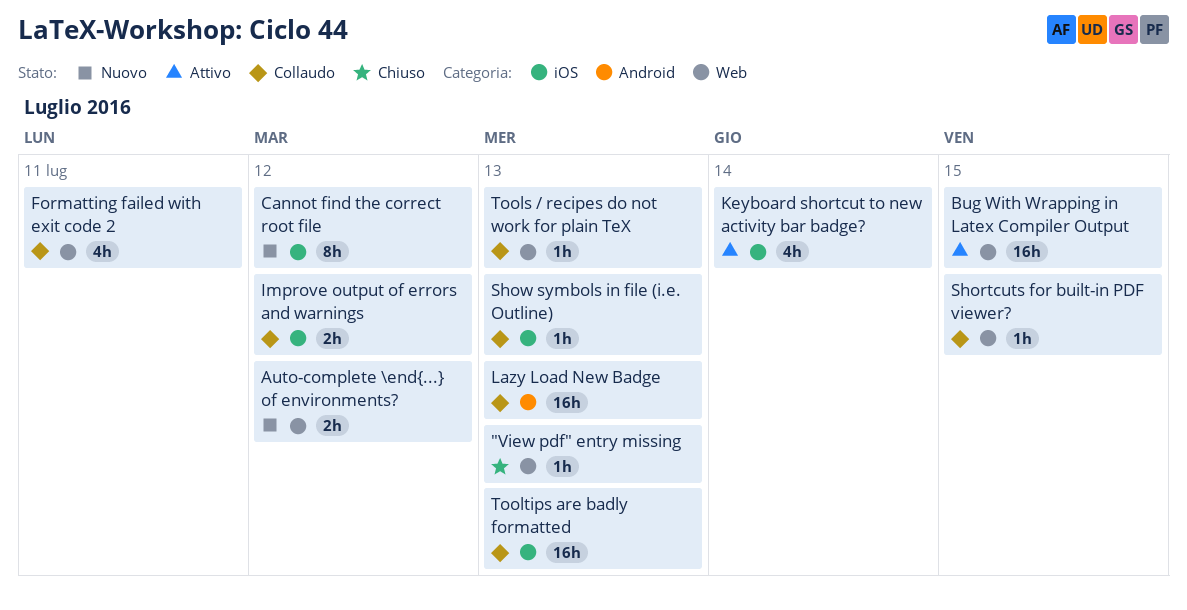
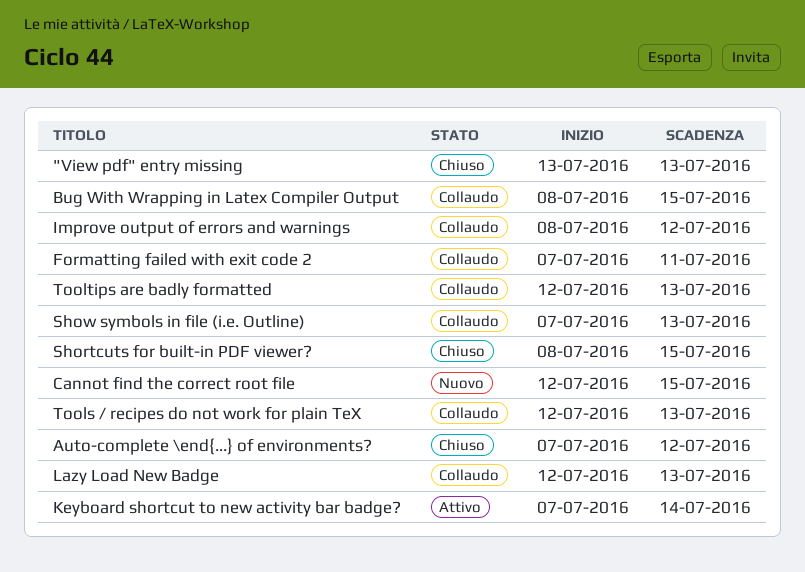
Auto-complete \end{...} of environments?, status: Nuovo -> Chiuso
Bug With Wrapping in Latex Compiler Output, status: Attivo -> Collaudo
Cannot find the correct root file, due: Jul 12 -> Jul 15
Shortcuts for built-in PDF viewer?, status: Collaudo -> Chiuso

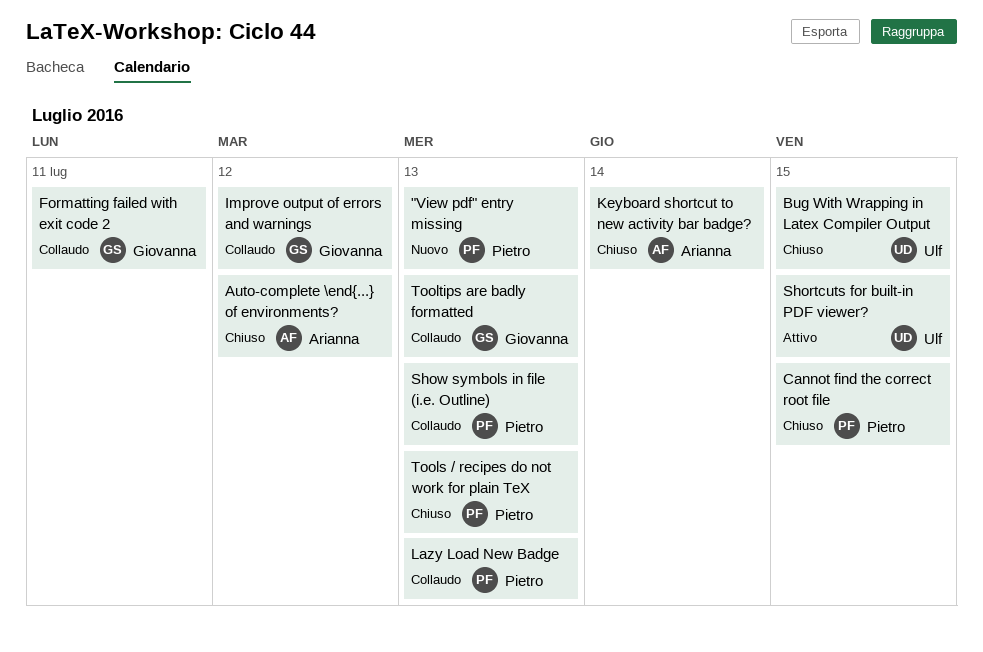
"View pdf" entry missing, status: Chiuso -> Nuovo
Bug With Wrapping in Latex Compiler Output, status: Collaudo -> Chiuso
Cannot find the correct root file, status: Nuovo -> Chiuso
Keyboard shortcut to new activity bar badge?, status: Attivo -> Chiuso
Shortcuts for built-in PDF viewer?, status: Chiuso -> Attivo
Tools / recipes do not work for plain TeX, status: Collaudo -> Chiuso

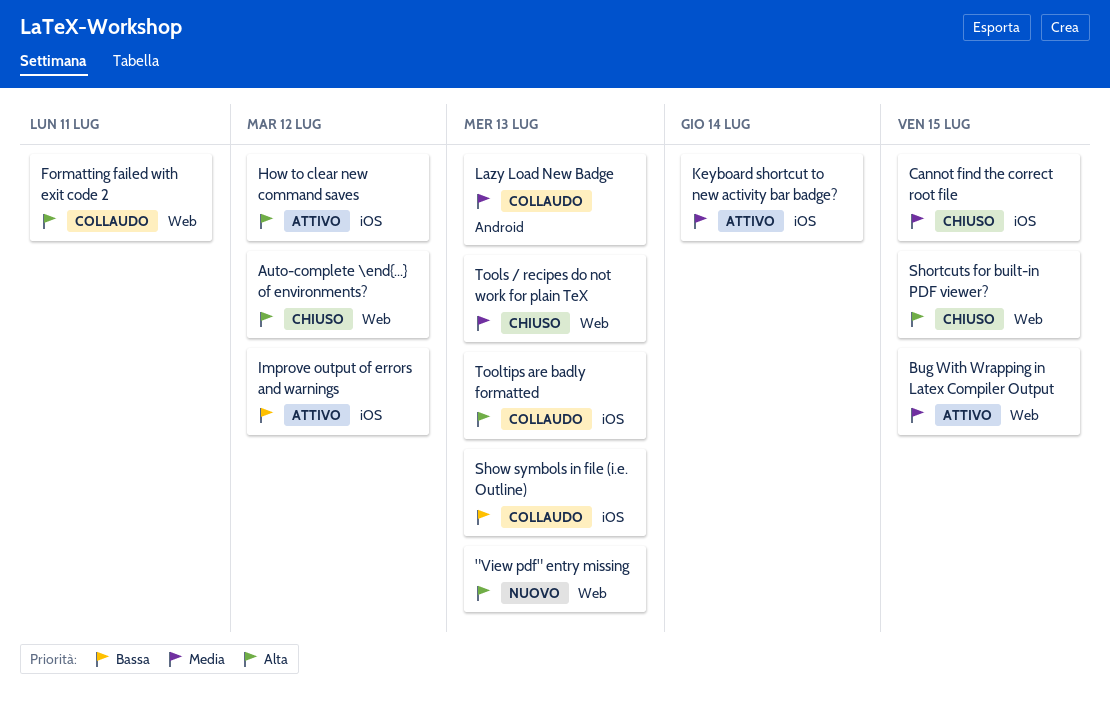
Bug With Wrapping in Latex Compiler Output, status: Chiuso -> Attivo
How to clear new command saves: none -> present
Improve output of errors and warnings, status: Collaudo -> Attivo
Keyboard shortcut to new activity bar badge?, status: Chiuso -> Attivo
Shortcuts for built-in PDF viewer?, status: Attivo -> Chiuso

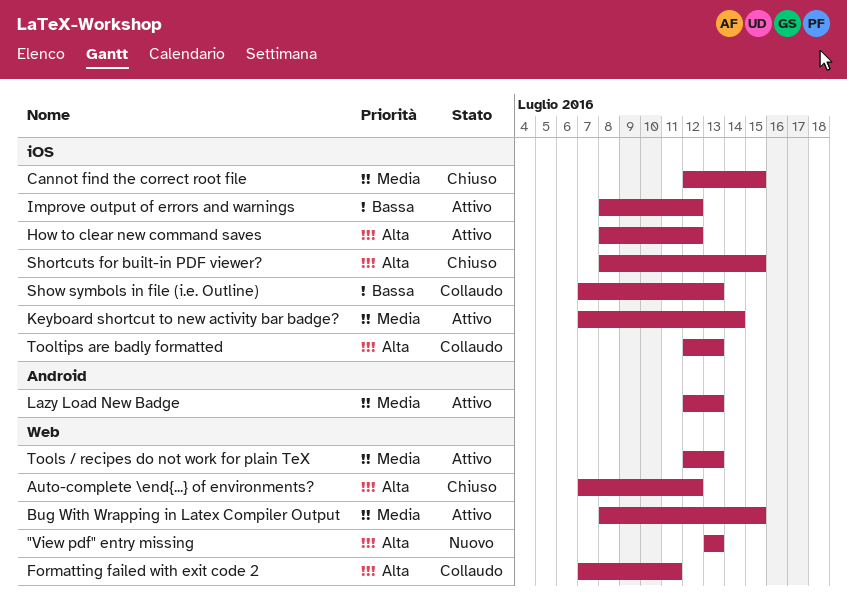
Lazy Load New Badge, status: Collaudo -> Attivo
Shortcuts for built-in PDF viewer?, label: Web -> iOS
Tools / recipes do not work for plain TeX, status: Chiuso -> Attivo

